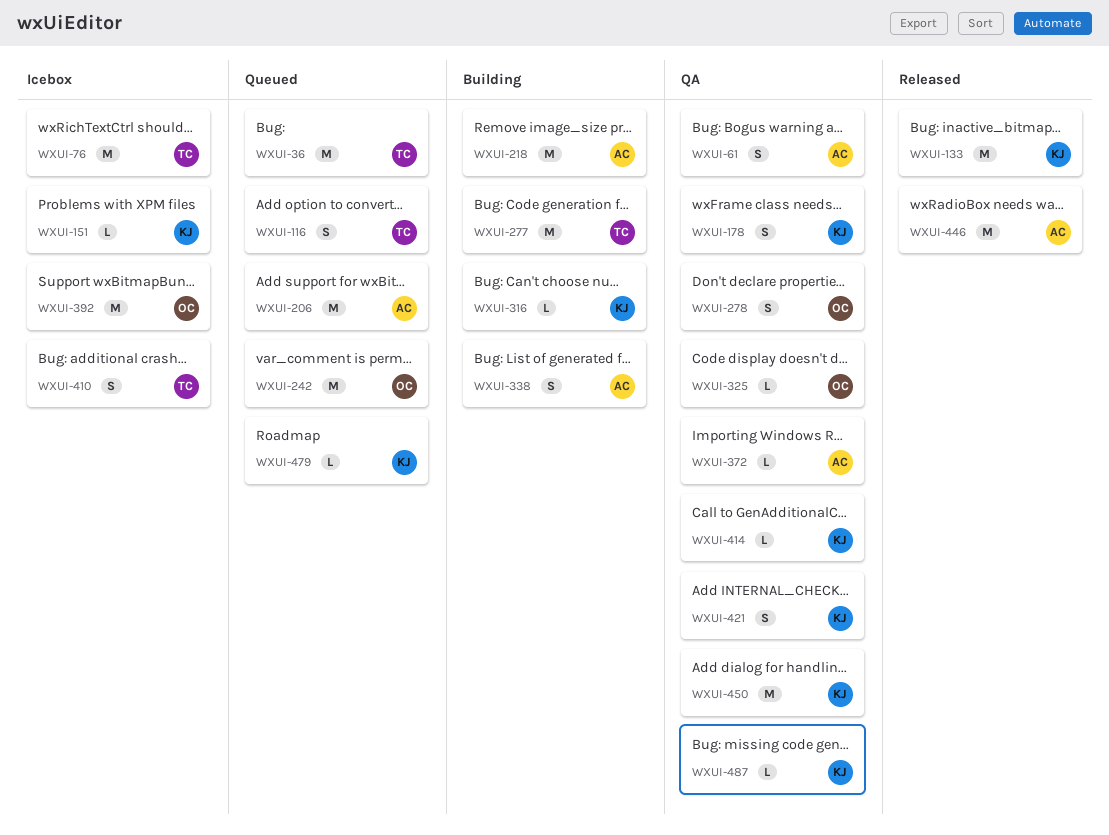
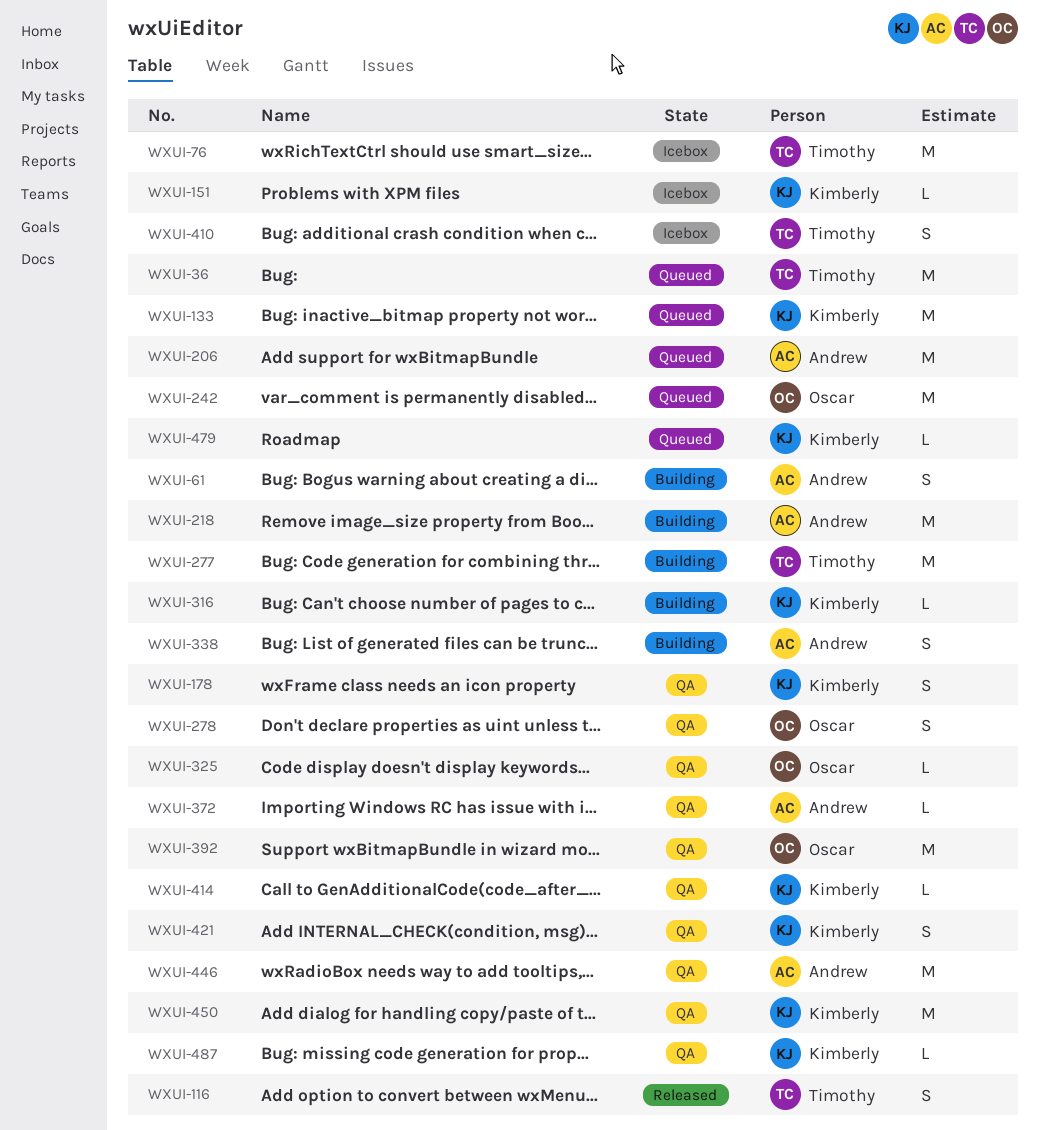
WXUI-61, status: QA -> Building
WXUI-116, status: Queued -> Released
WXUI-133, status: Released -> Queued
WXUI-392, status: Icebox -> QA
WXUI-446, status: Released -> QA

